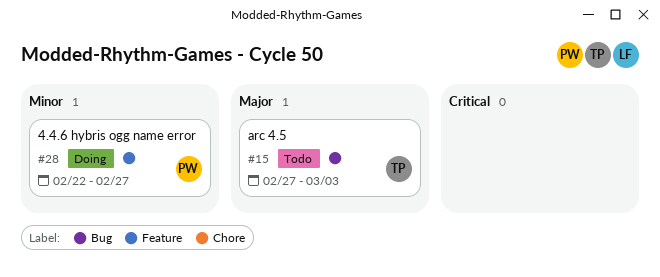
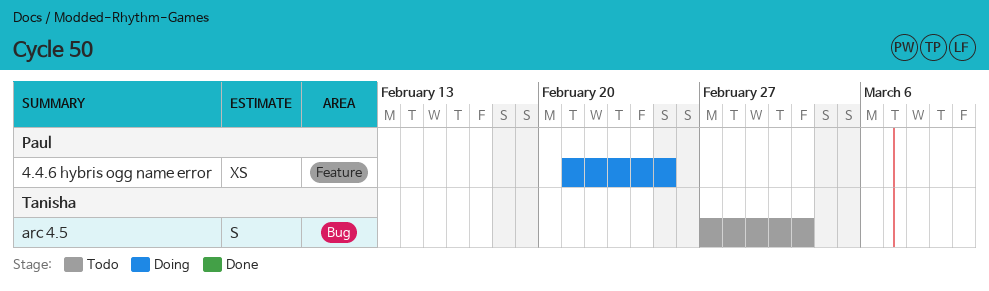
4.4.6 hybris ogg name error, start: Feb 22 -> Feb 21
4.4.6 hybris ogg name error, due: Feb 27 -> Feb 25

